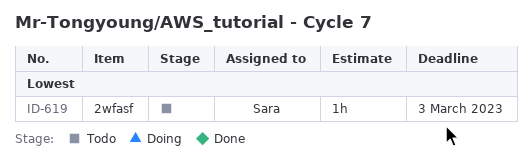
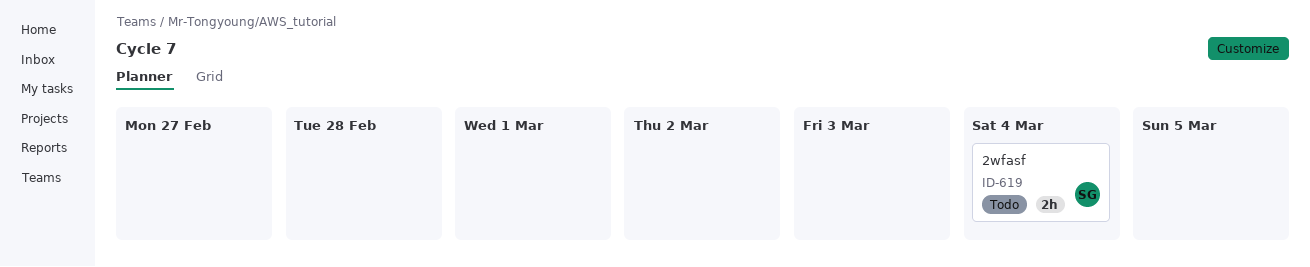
ID-619, estimate: 1h -> 2h
ID-619, due: Mar 3 -> Mar 4

